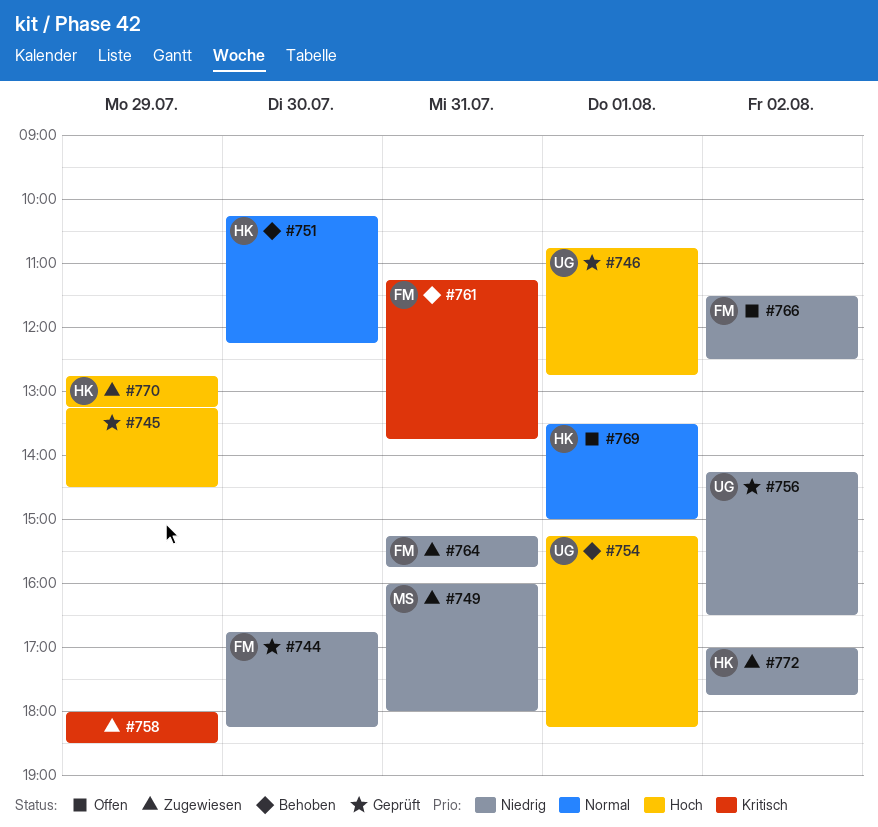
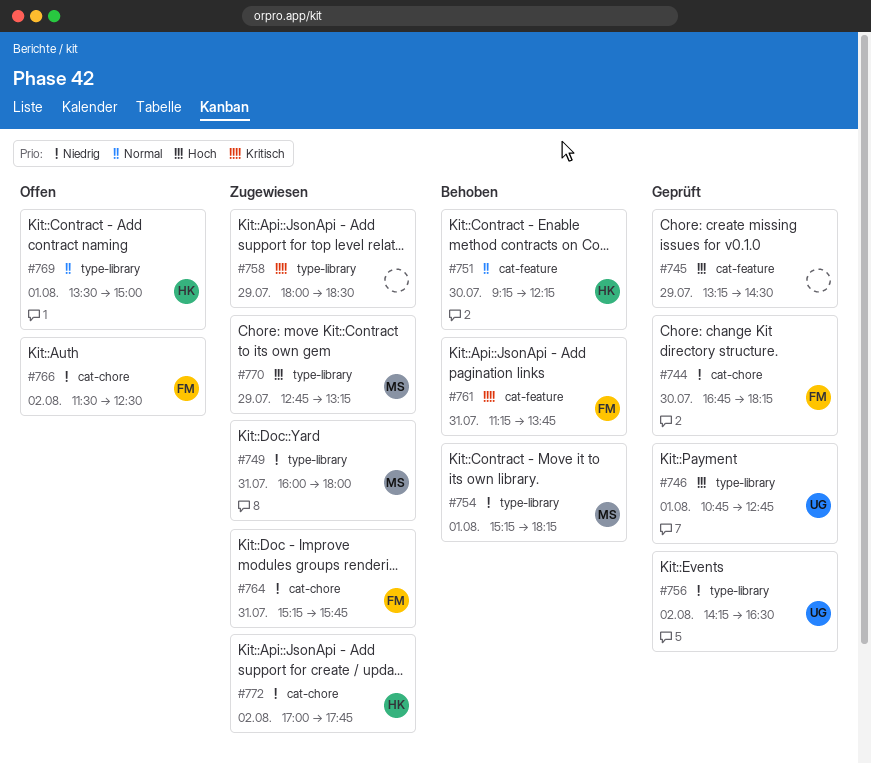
#751, begins: 10:15 -> 09:15
#754, owner: UG -> MS
#754, priority: Hoch -> Niedrig
#770, owner: HK -> MS

